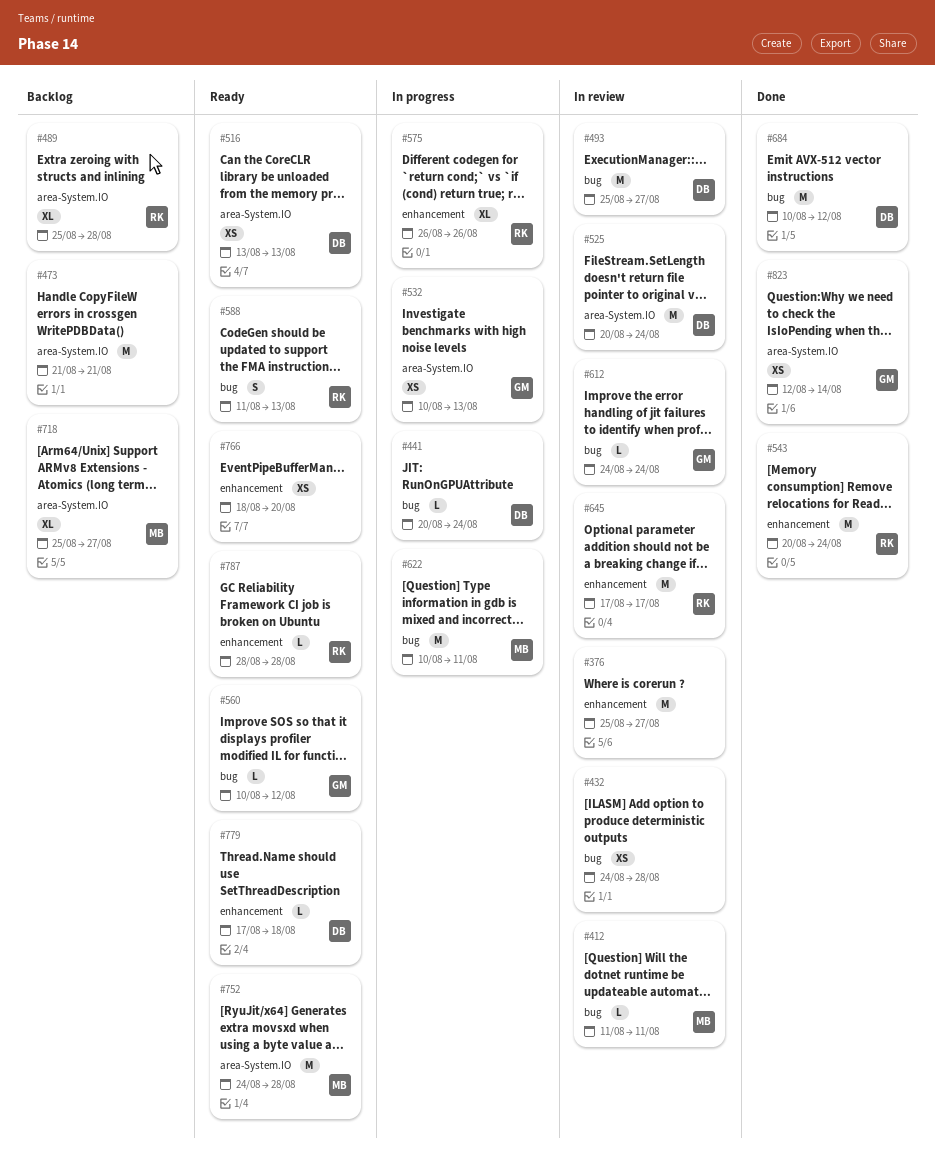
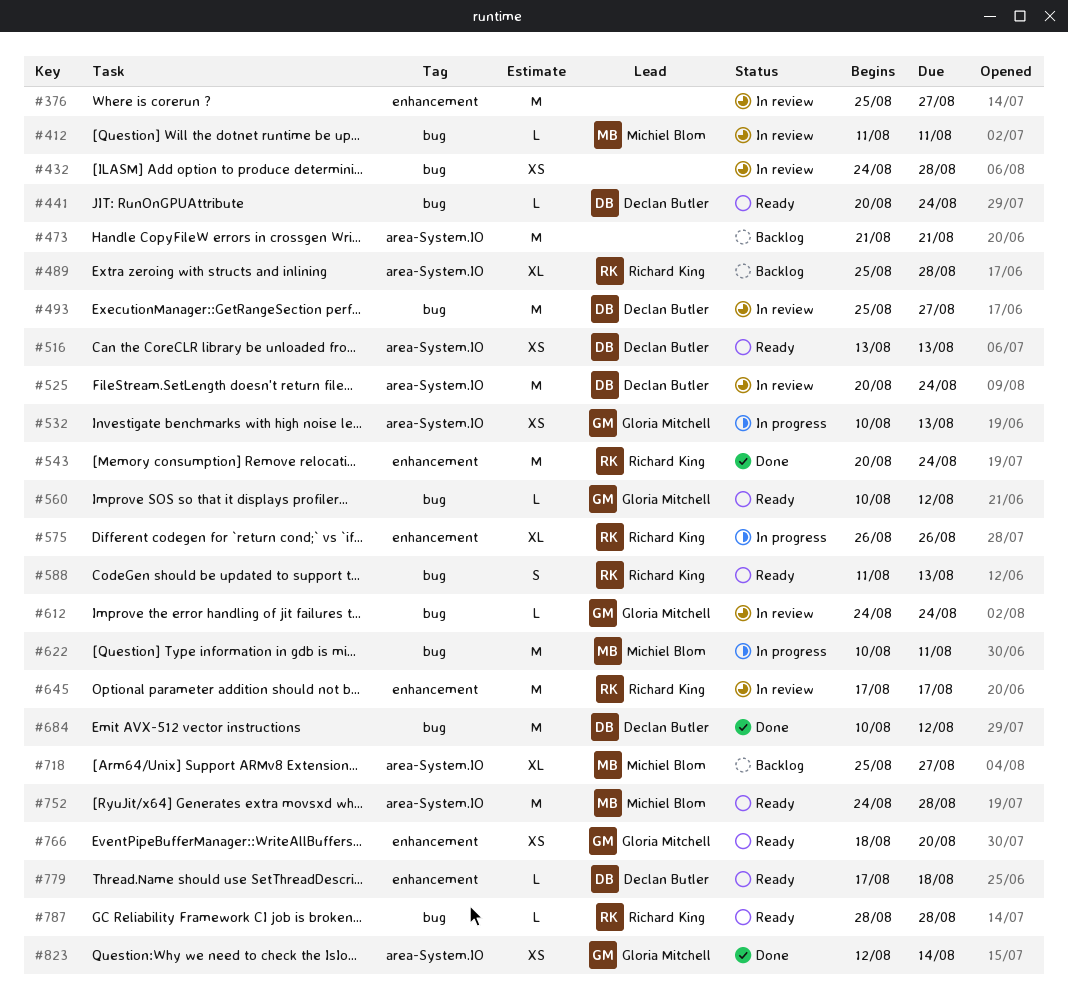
#441, status: In progress -> Ready
#766, owner: none -> Gloria Mitchell
#787, label: enhancement -> bug

